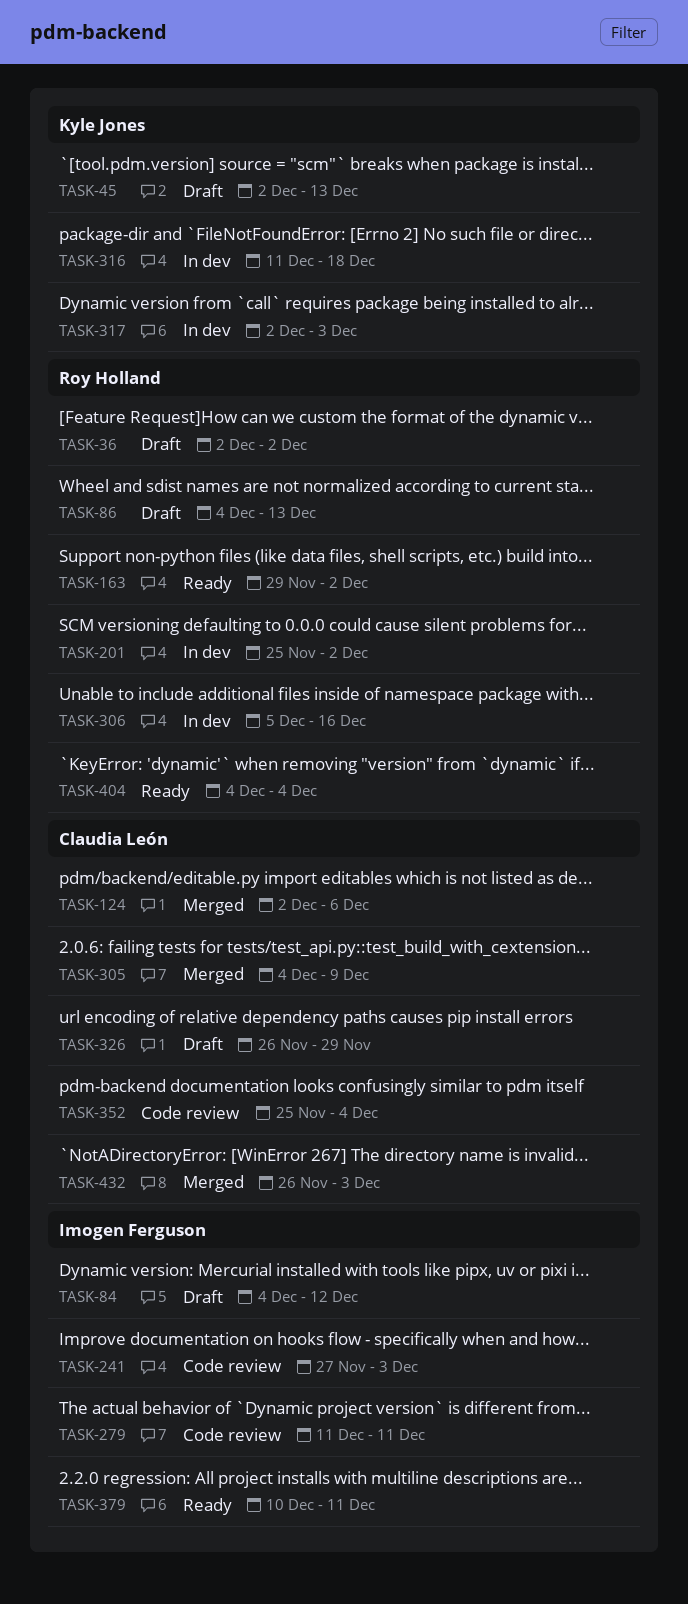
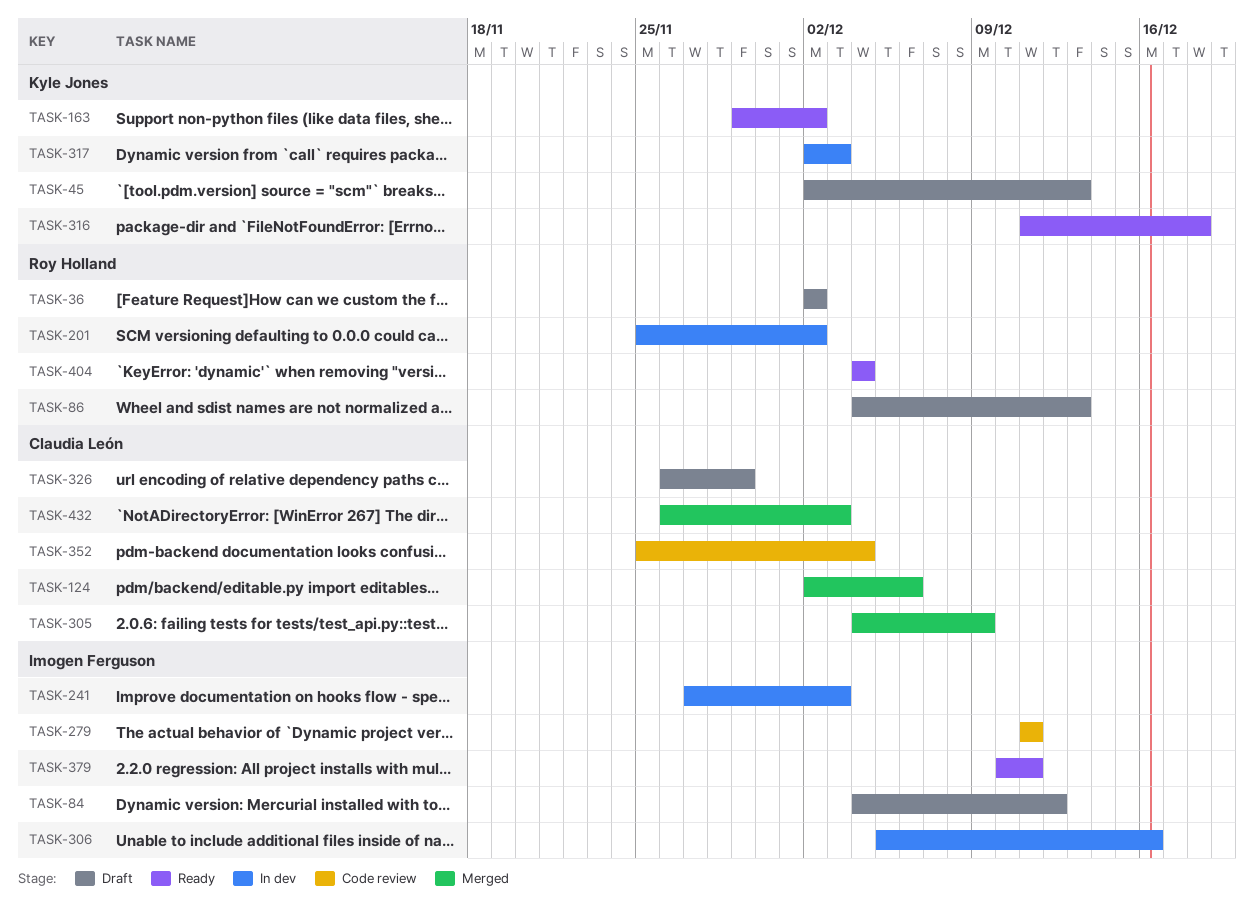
TASK-163, owner: Roy Holland -> Kyle Jones
TASK-241, status: Code review -> In dev
TASK-306, owner: Roy Holland -> Imogen Ferguson
TASK-316, status: In dev -> Ready

